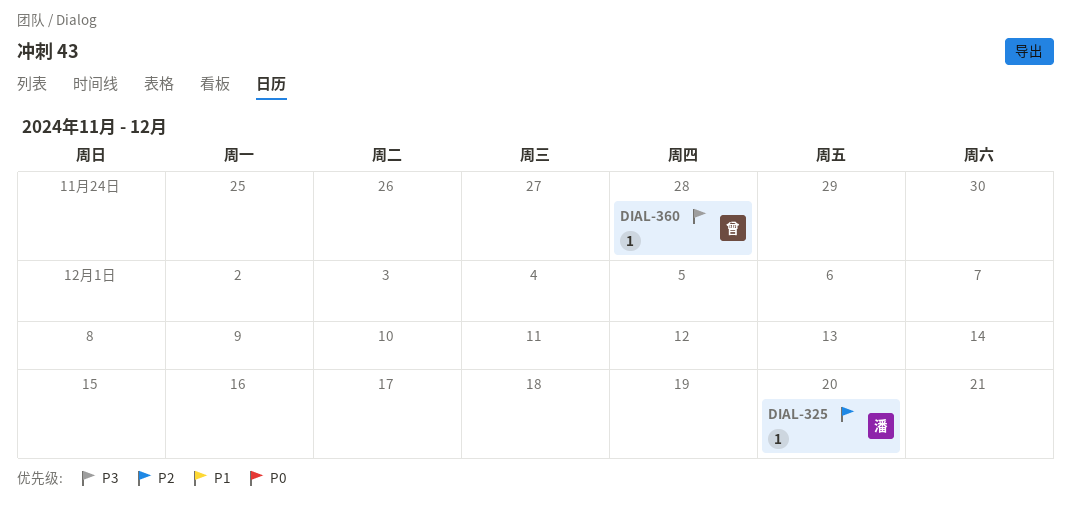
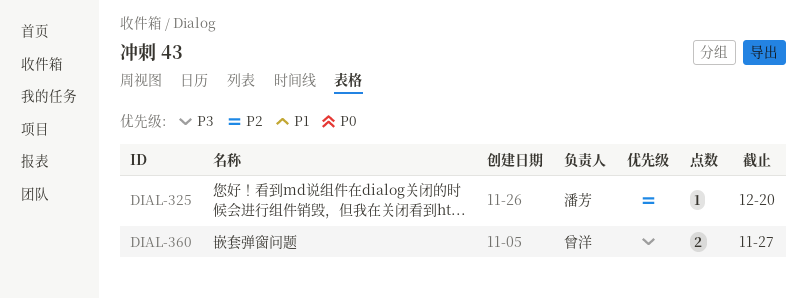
DIAL-360, estimate: 1 -> 2
DIAL-360, due: Nov 28 -> Nov 27

